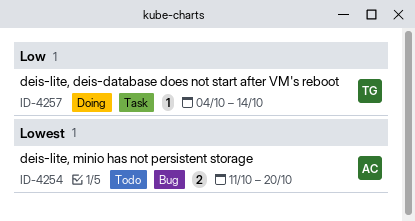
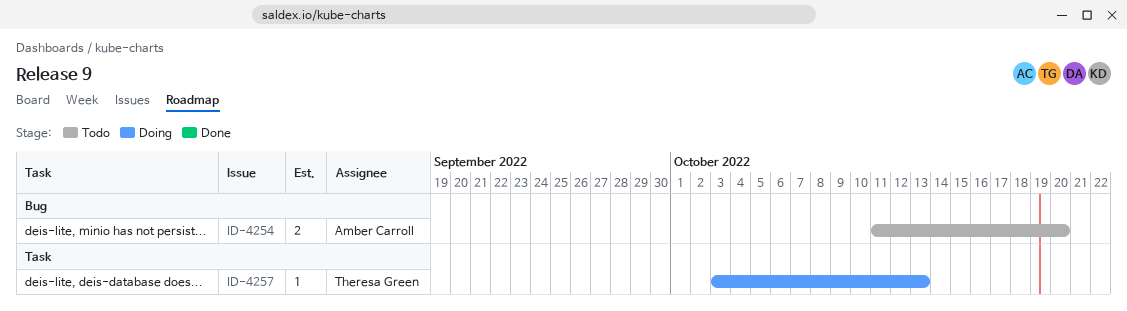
ID-4257, start: Oct 4 -> Oct 3
ID-4257, due: Oct 14 -> Oct 13

